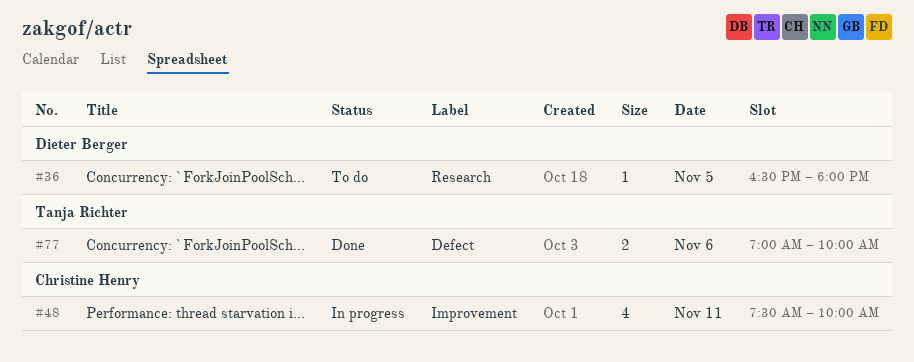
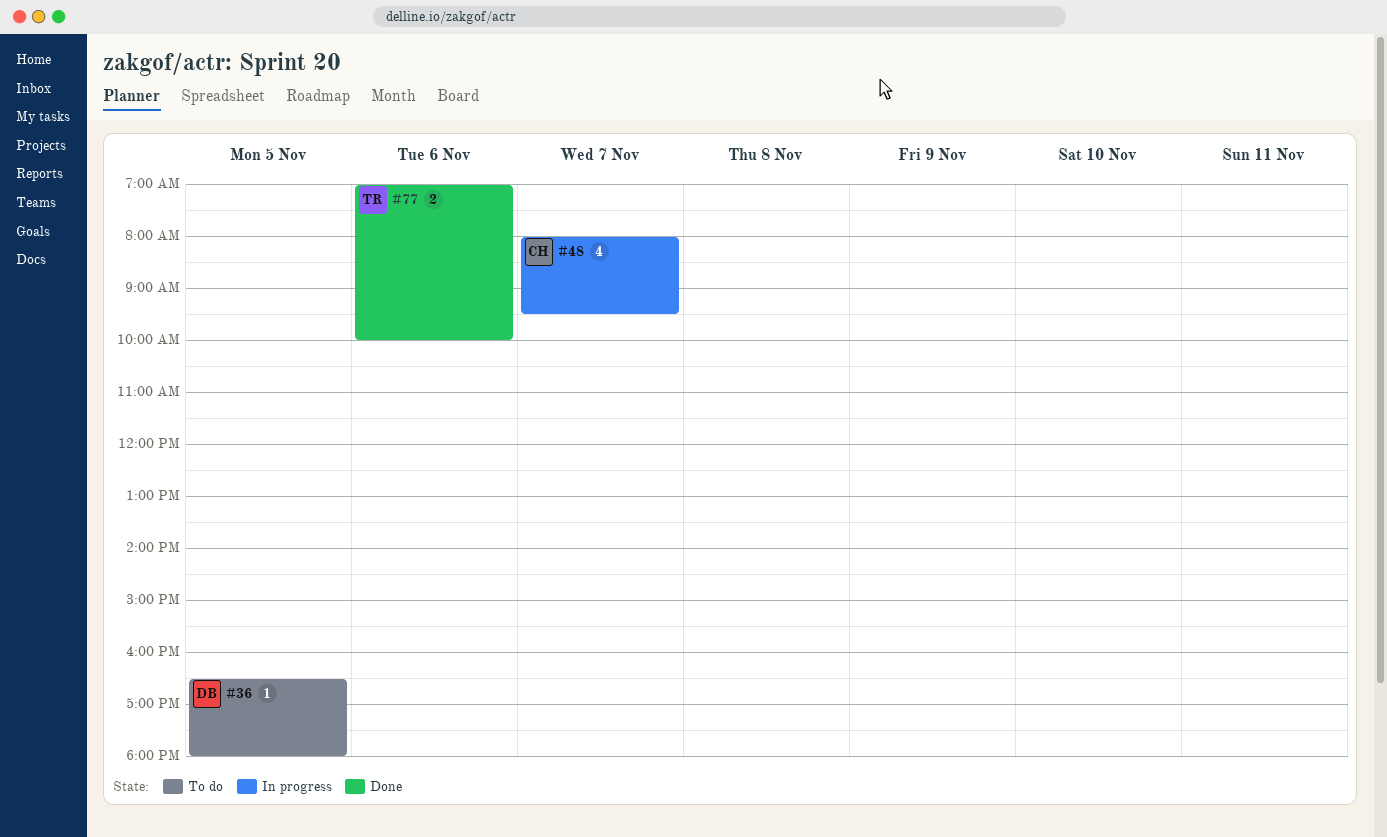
#48, day: Nov 11 -> Nov 7
#48, begins: 07:30 -> 08:00
#48, ends: 10:00 -> 09:30

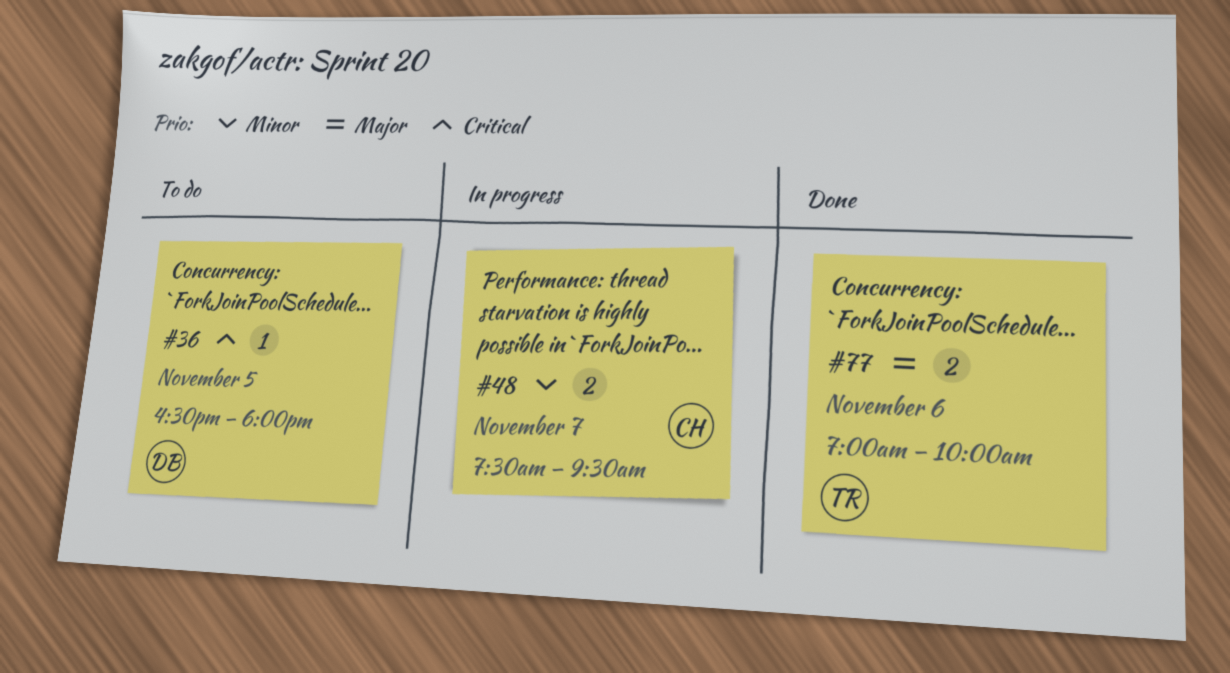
#48, estimate: 4 -> 2
#48, begins: 08:00 -> 07:30

